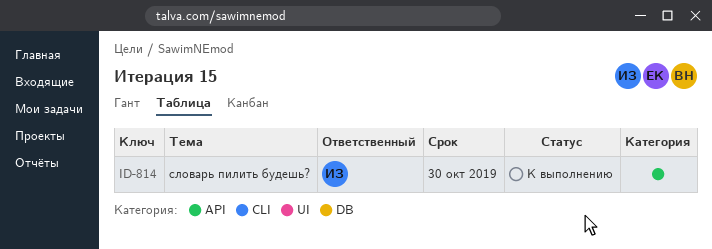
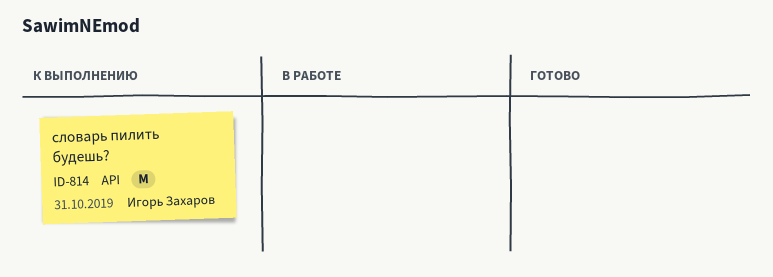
ID-814, due: Oct 30 -> Oct 31

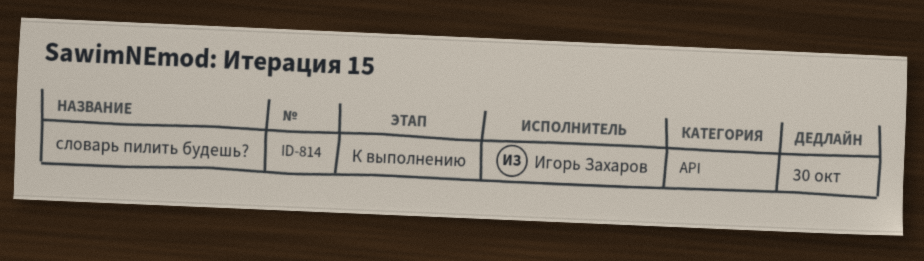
ID-814, due: Oct 31 -> Oct 30

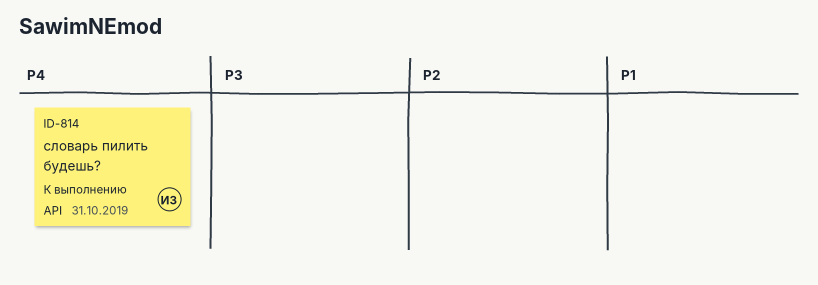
ID-814, due: Oct 30 -> Oct 31

